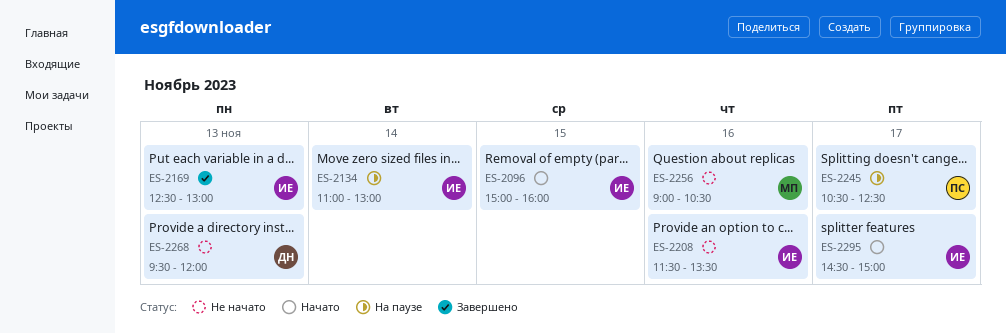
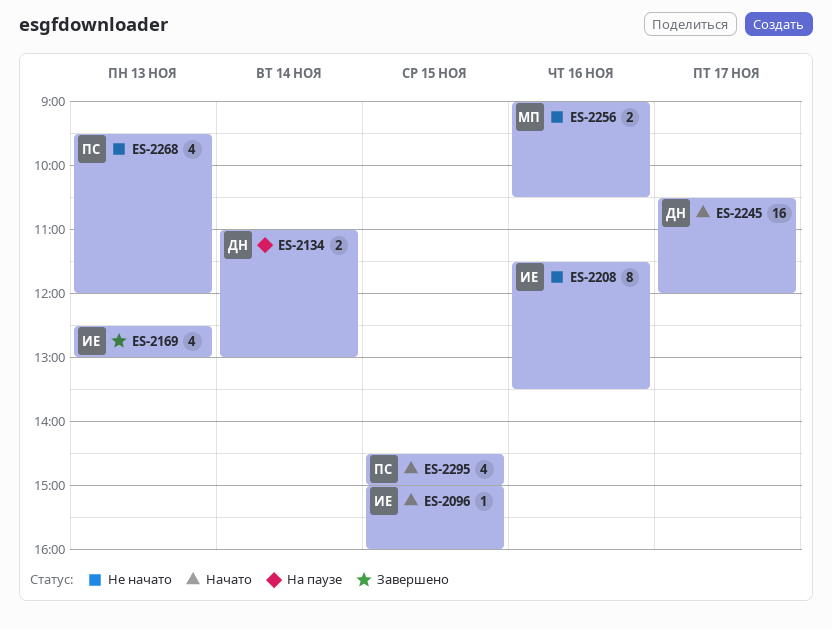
ES-2134, owner: ИЕ -> ДН
ES-2245, status: На паузе -> Начато
ES-2245, owner: ПС -> ДН
ES-2245, ends: 12:30 -> 12:00
ES-2268, owner: ДН -> ПС
ES-2295, owner: ИЕ -> ПС
ES-2295, day: Nov 17 -> Nov 15

